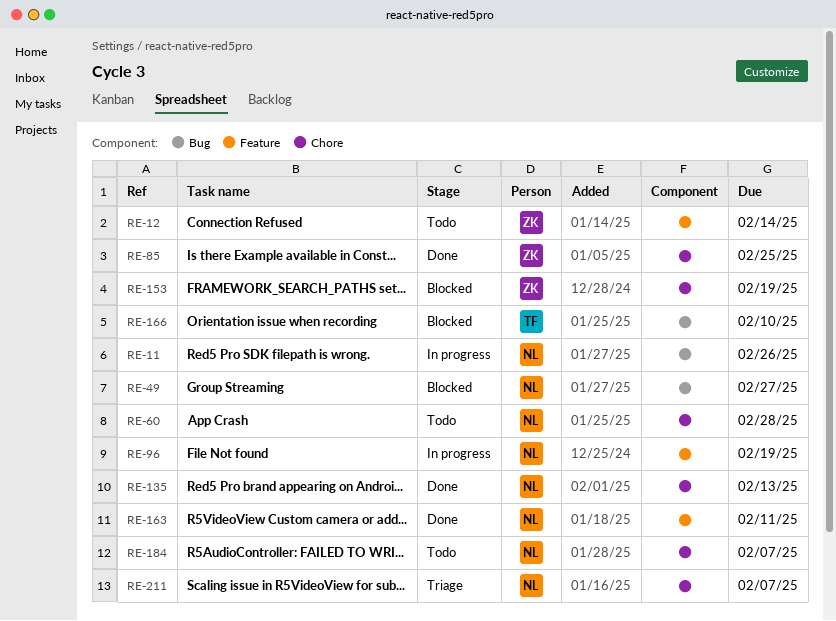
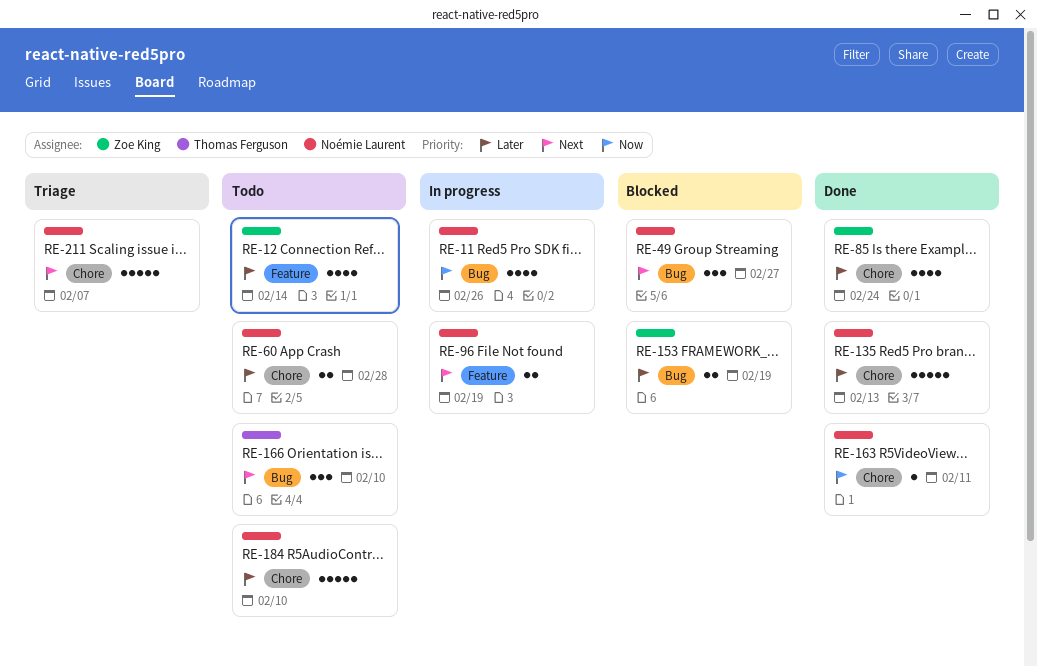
RE-85, due: Feb 25 -> Feb 24
RE-153, label: Chore -> Bug
RE-163, label: Feature -> Chore
RE-166, status: Blocked -> Todo
RE-184, due: Feb 7 -> Feb 10

